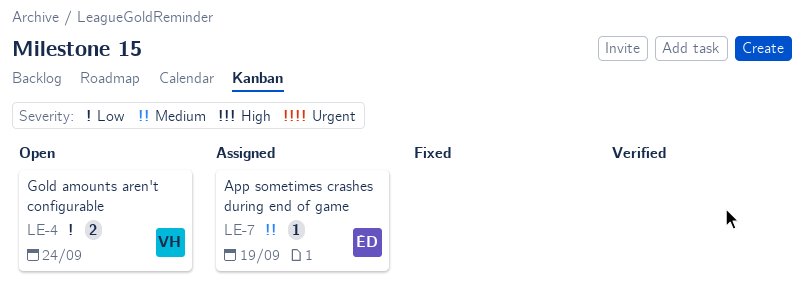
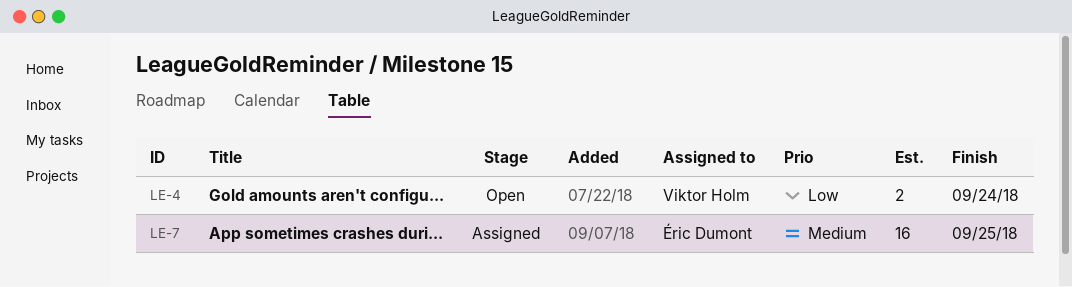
LE-7, estimate: 1 -> 16
LE-7, due: Sep 19 -> Sep 25

